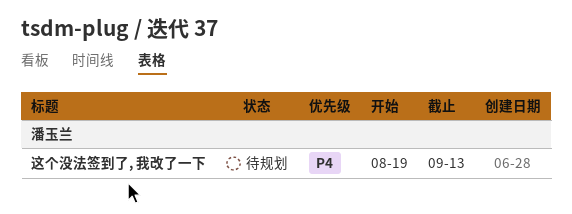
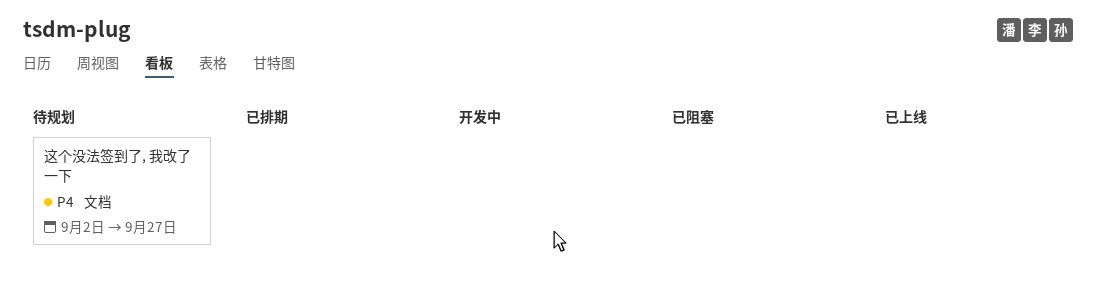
这个没法签到了, 我改了一下, start: Aug 19 -> Sep 2
这个没法签到了, 我改了一下, due: Sep 13 -> Sep 27

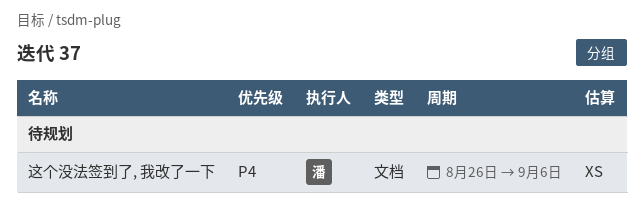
这个没法签到了, 我改了一下, start: Sep 2 -> Aug 26
这个没法签到了, 我改了一下, due: Sep 27 -> Sep 6

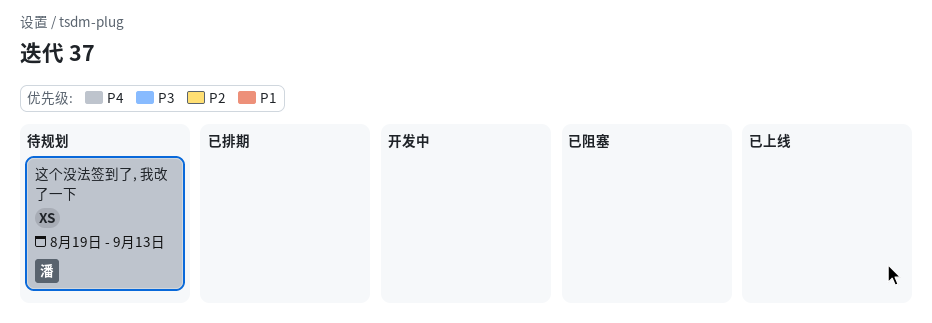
这个没法签到了, 我改了一下, start: Aug 26 -> Aug 19
这个没法签到了, 我改了一下, due: Sep 6 -> Sep 13

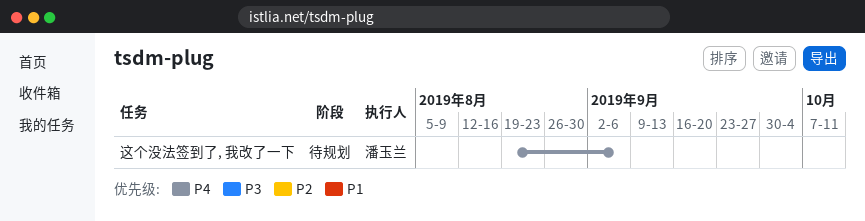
这个没法签到了, 我改了一下, due: Sep 13 -> Sep 6

